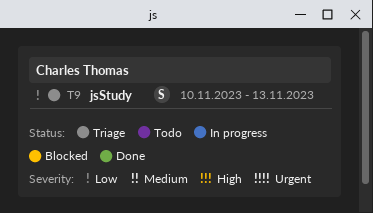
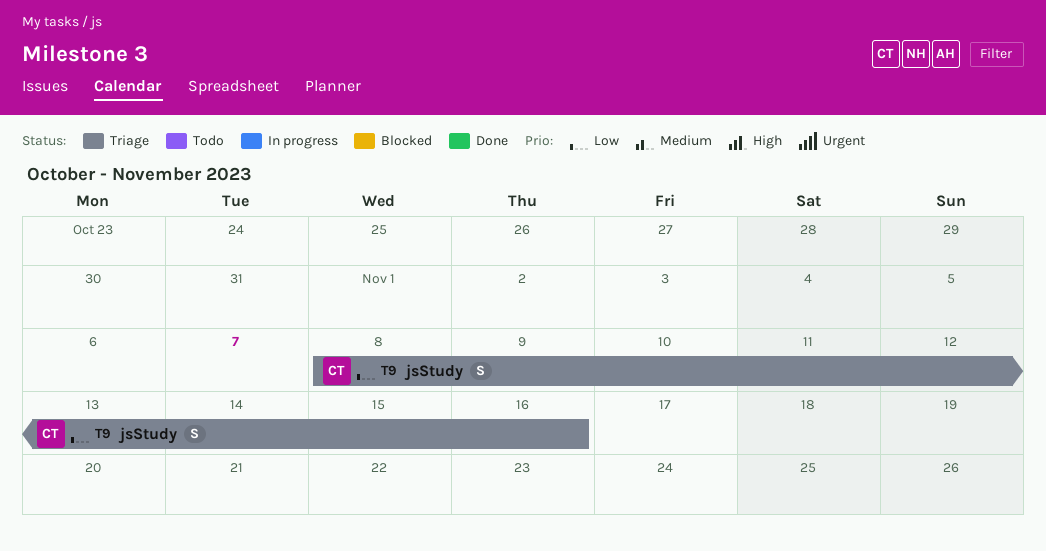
T9, start: Nov 10 -> Nov 8
T9, due: Nov 13 -> Nov 16

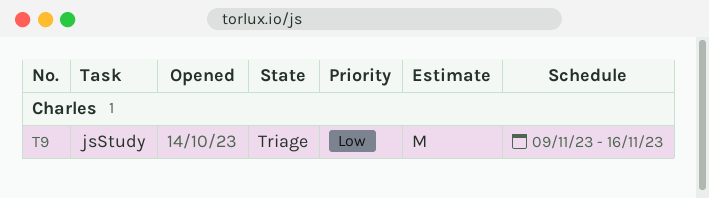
T9, estimate: S -> M
T9, start: Nov 8 -> Nov 9

